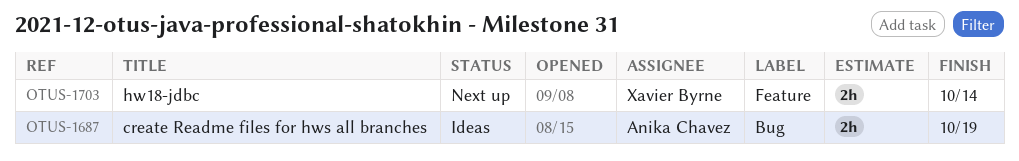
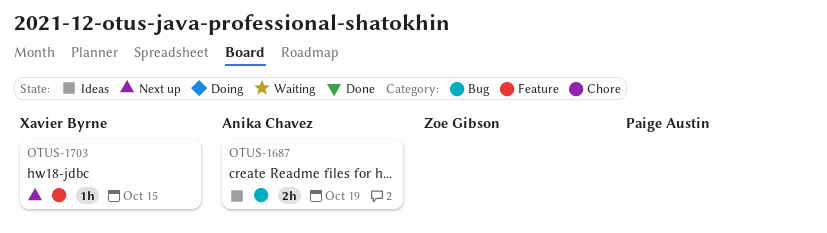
OTUS-1703, estimate: 2h -> 1h
OTUS-1703, due: Oct 14 -> Oct 15

